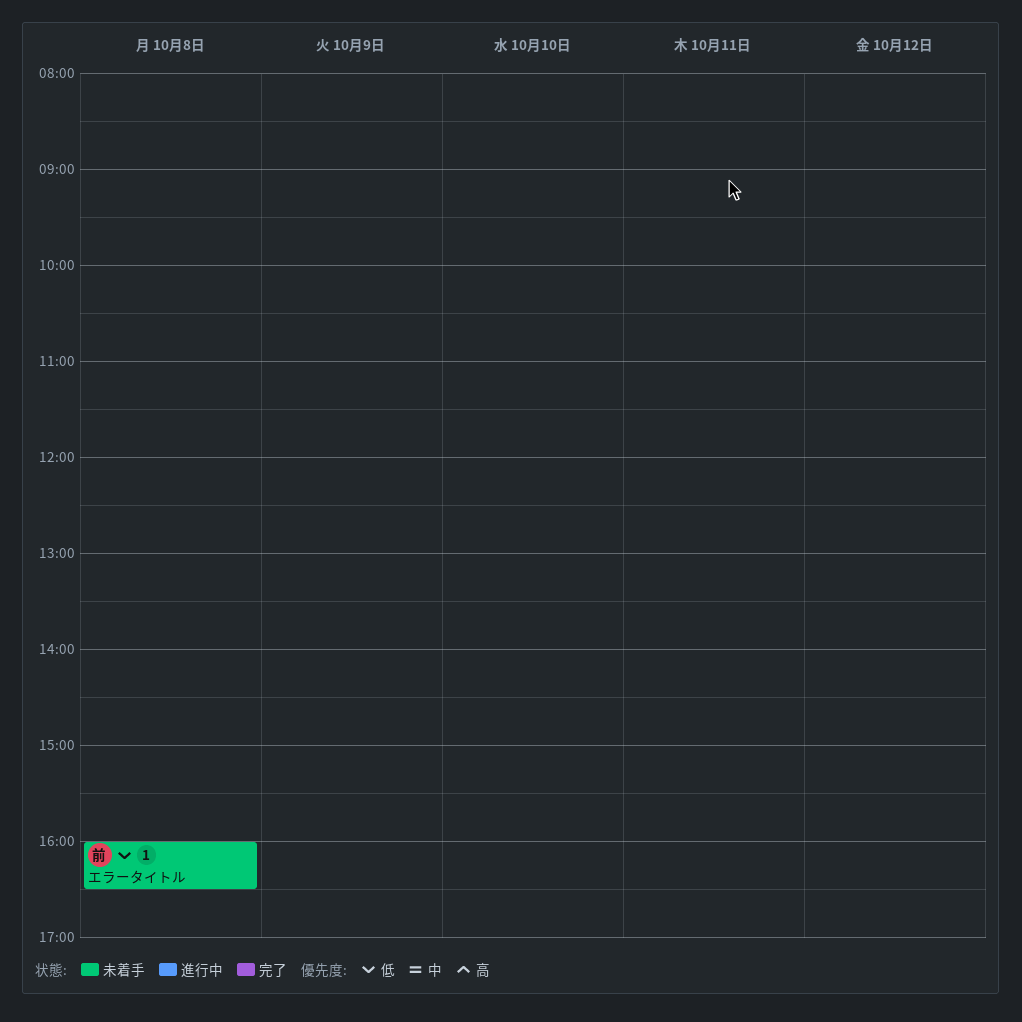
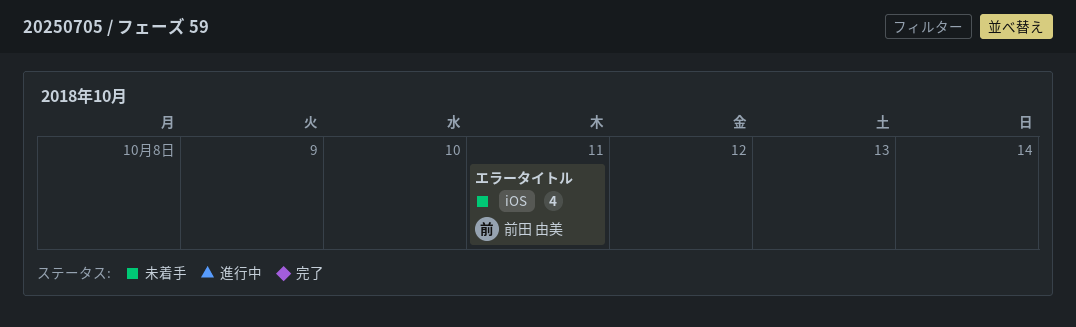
エラータイトル, estimate: 1 -> 4
エラータイトル, day: Oct 8 -> Oct 11

